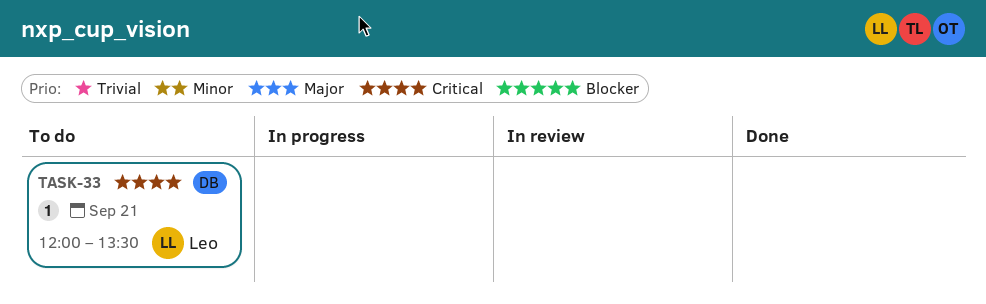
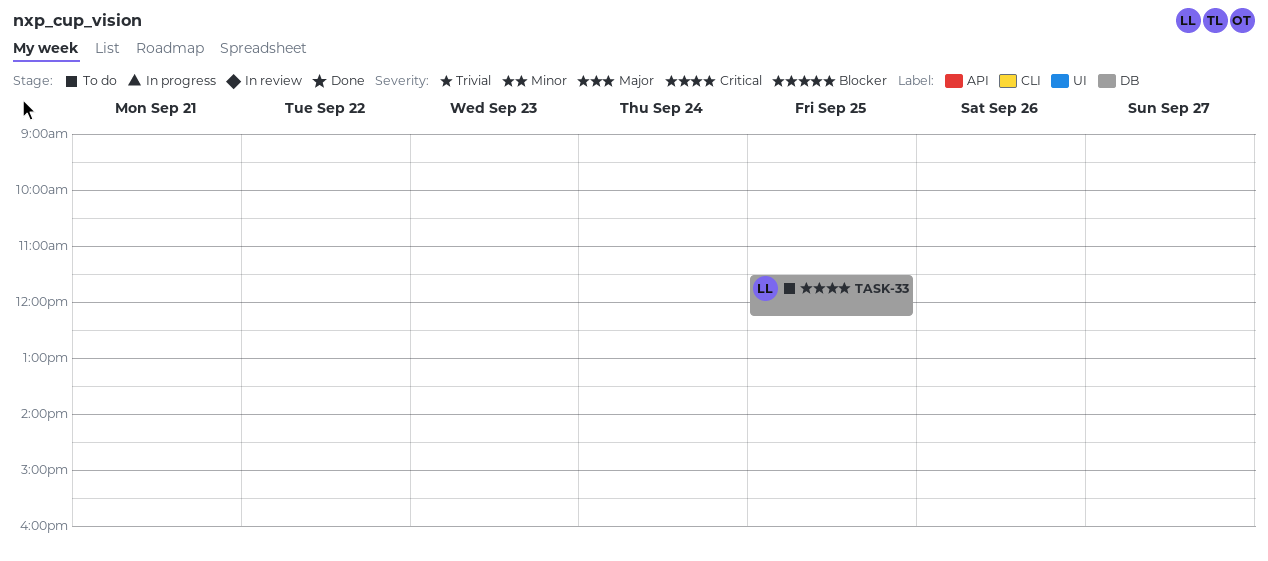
TASK-33, day: Sep 21 -> Sep 25
TASK-33, begins: 12:00 -> 11:30
TASK-33, ends: 13:30 -> 12:15

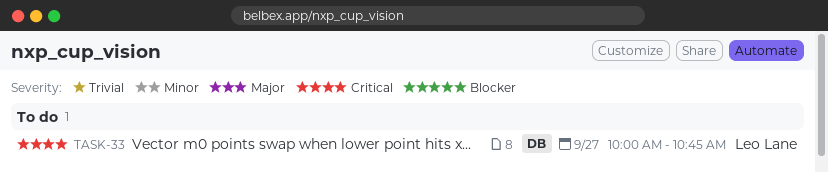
TASK-33, day: Sep 25 -> Sep 27
TASK-33, begins: 11:30 -> 10:00
TASK-33, ends: 12:15 -> 10:45

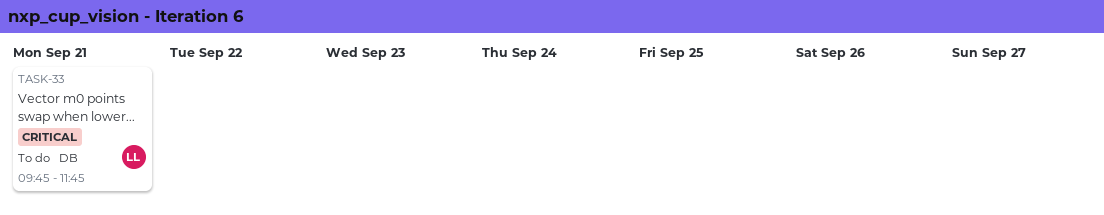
TASK-33, day: Sep 27 -> Sep 21
TASK-33, begins: 10:00 -> 09:45
TASK-33, ends: 10:45 -> 11:45

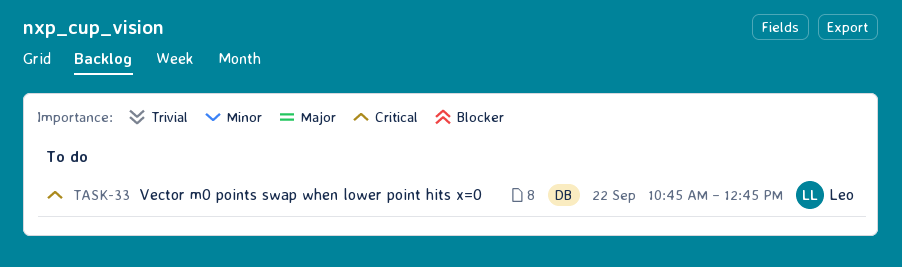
TASK-33, day: Sep 21 -> Sep 22
TASK-33, begins: 09:45 -> 10:45
TASK-33, ends: 11:45 -> 12:45

